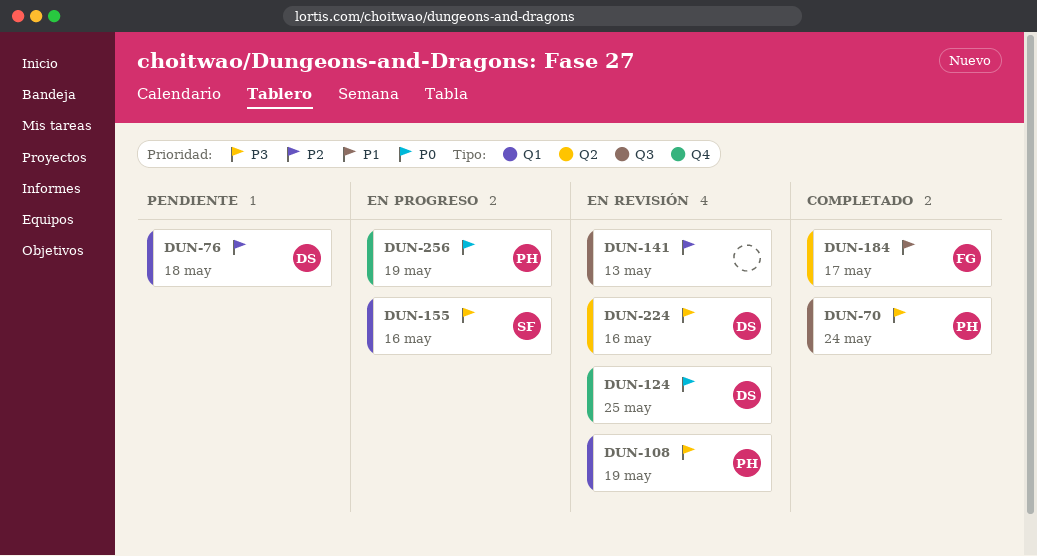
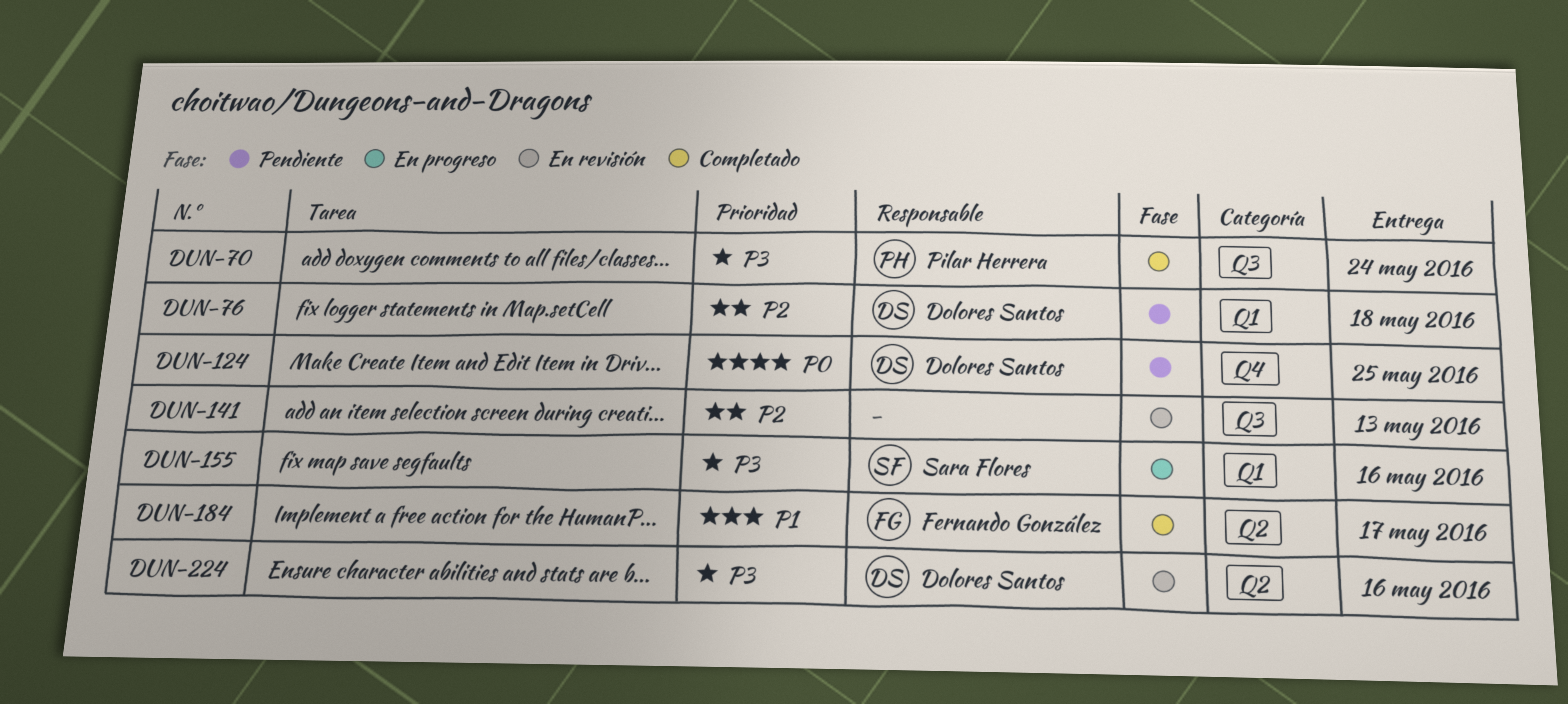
DUN-108: present -> none
DUN-124, status: En revisión -> Pendiente
DUN-256: present -> none

